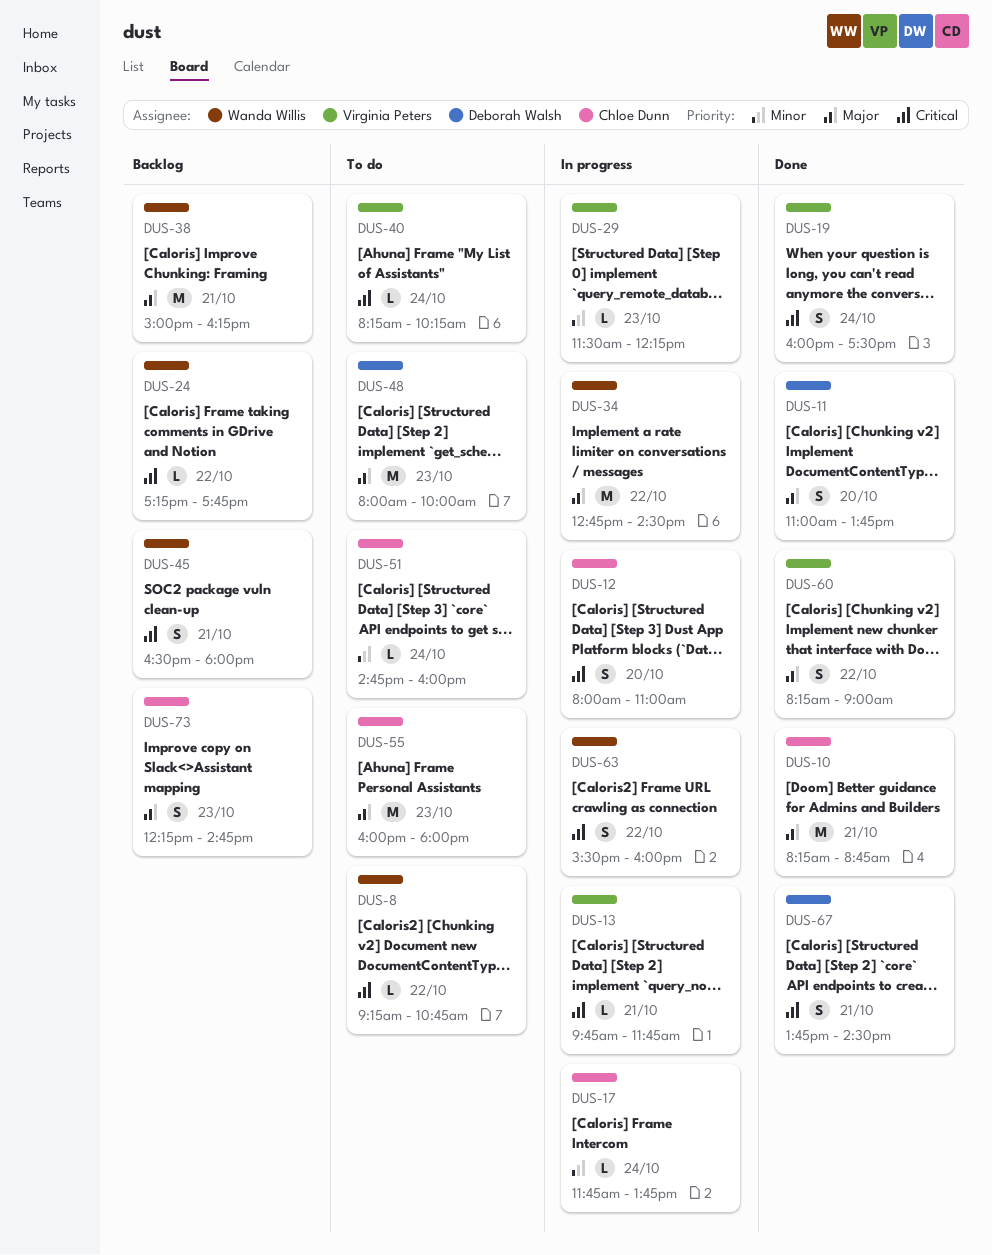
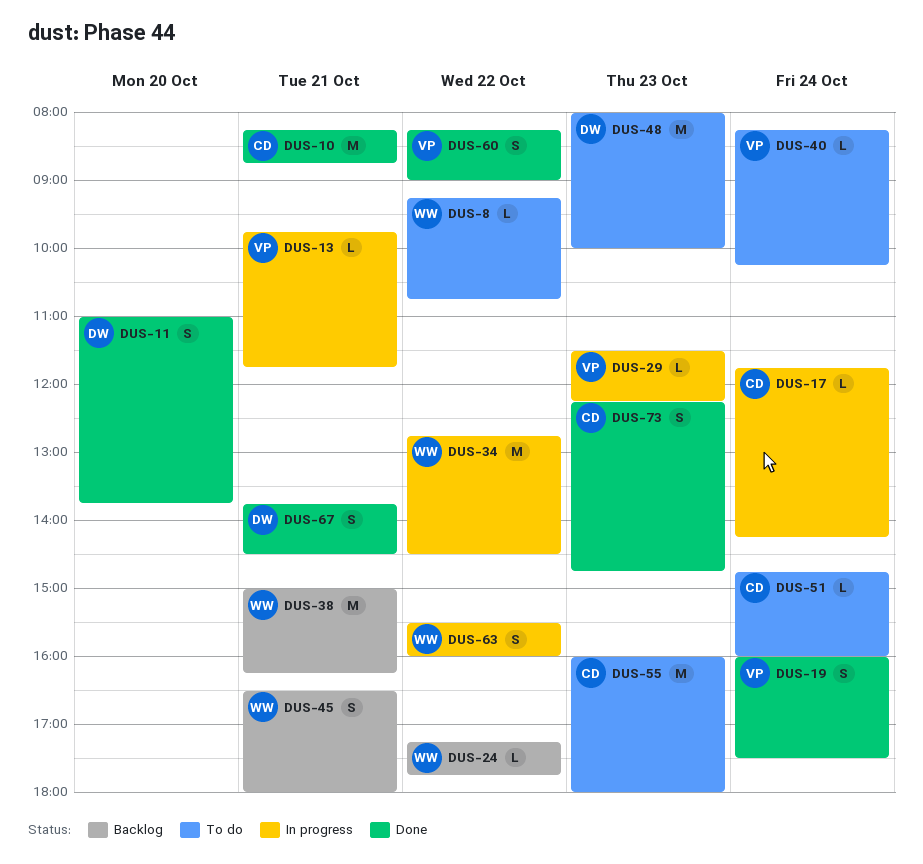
DUS-12: present -> none
DUS-17, ends: 13:45 -> 14:15
DUS-73, status: Backlog -> Done

